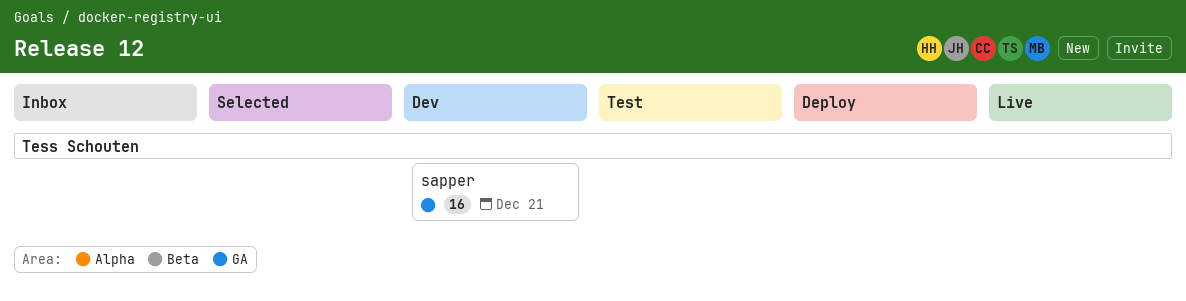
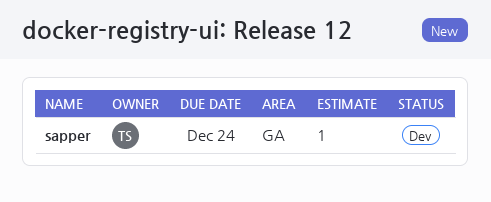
sapper, estimate: 16 -> 1
sapper, due: Dec 21 -> Dec 24

